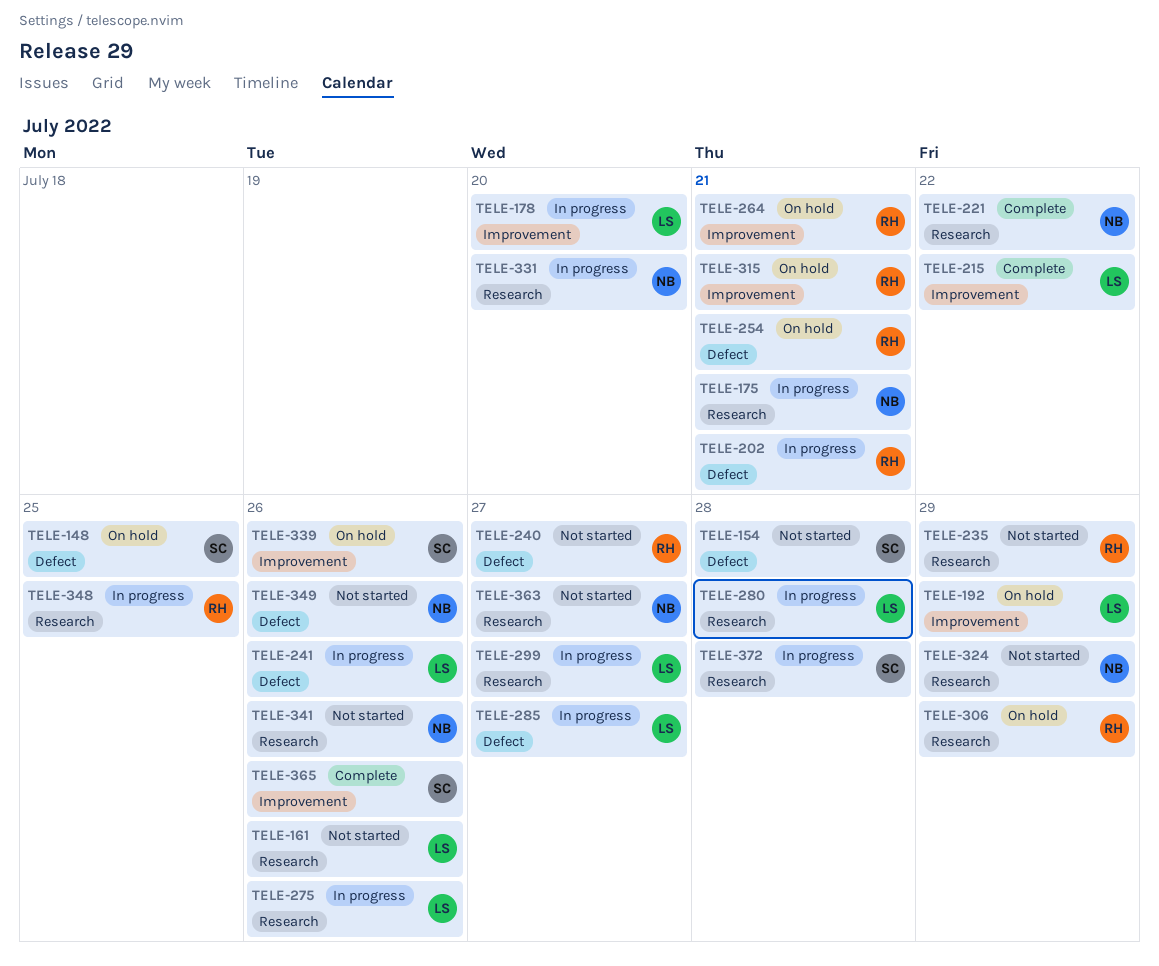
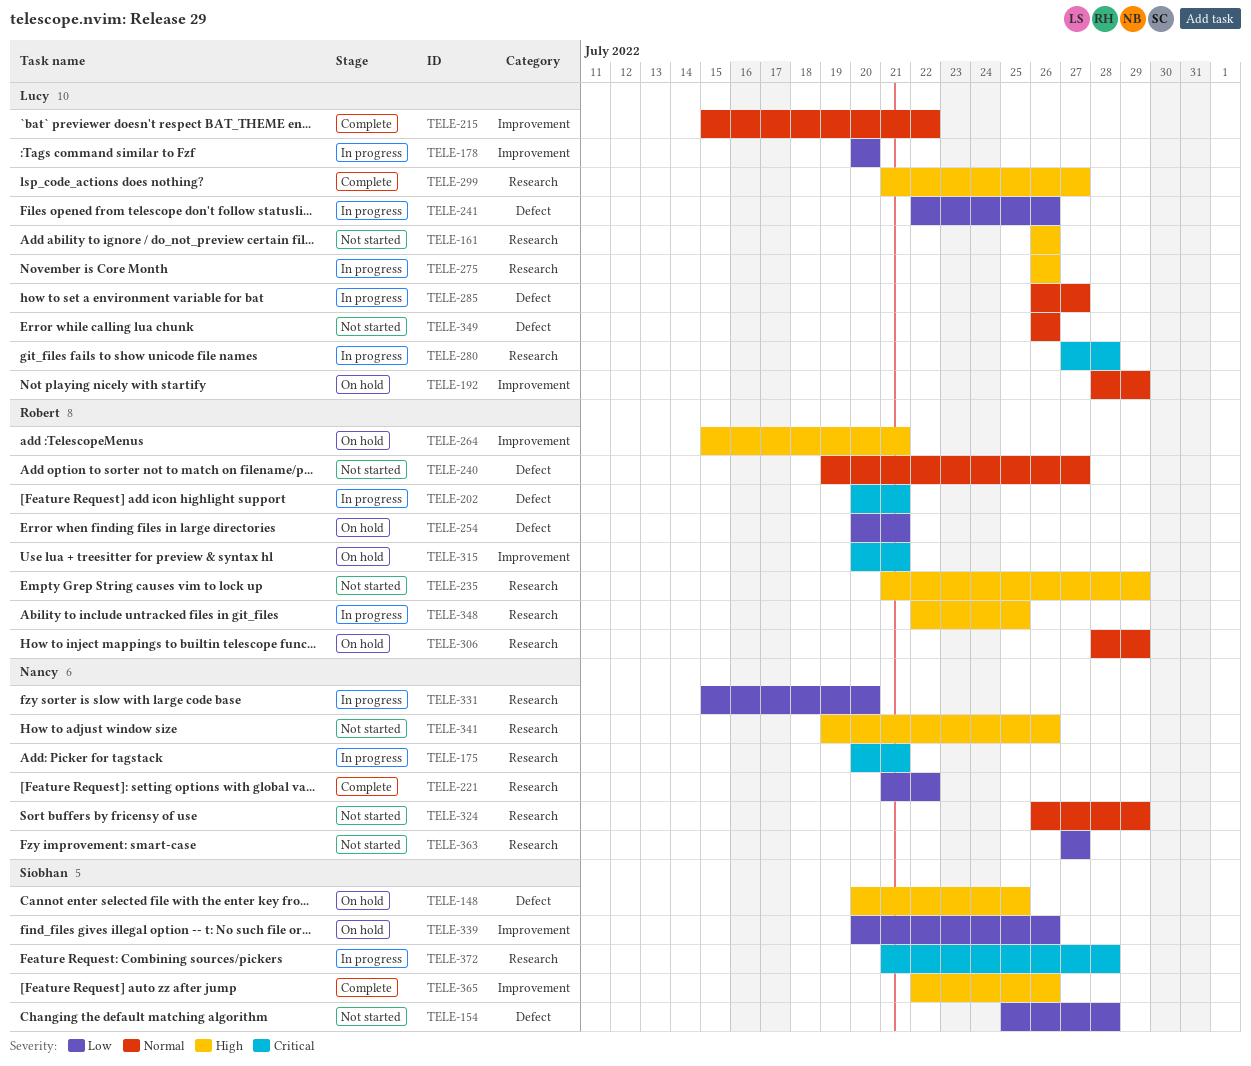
TELE-299, status: In progress -> Complete
TELE-349, owner: Nancy -> Lucy

